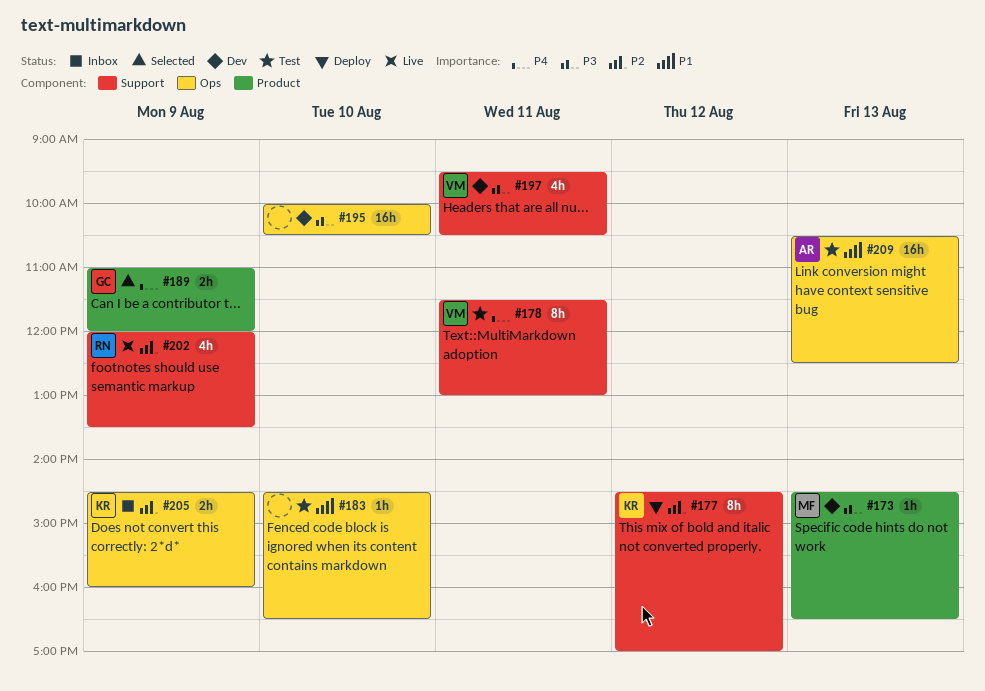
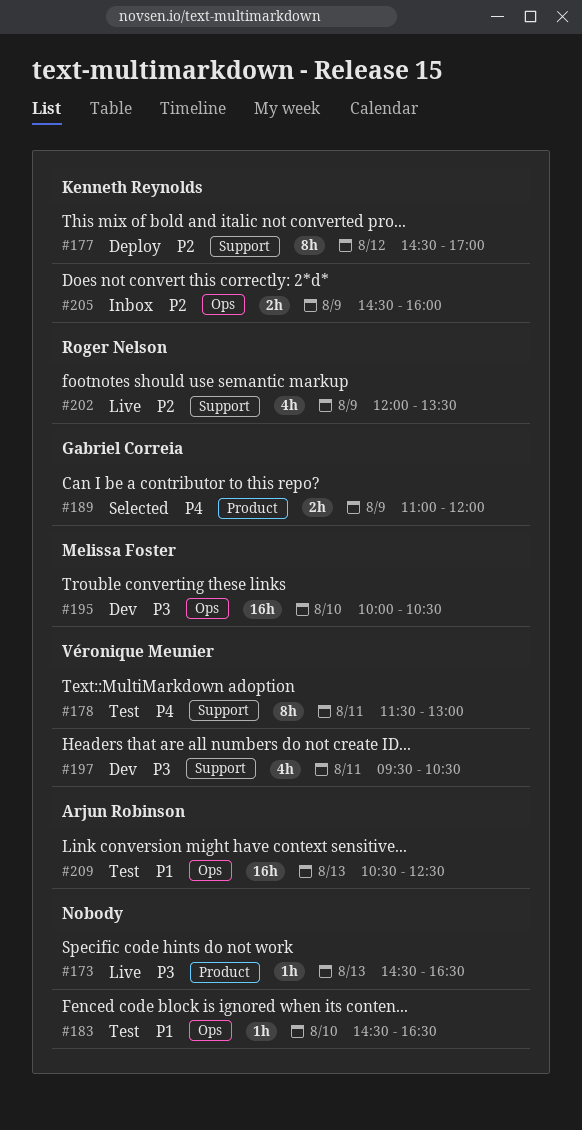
#173, status: Dev -> Live
#173, owner: Melissa Foster -> none
#195, owner: none -> Melissa Foster

